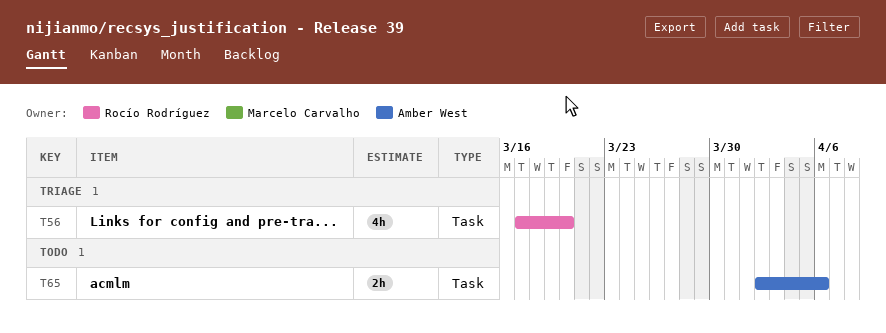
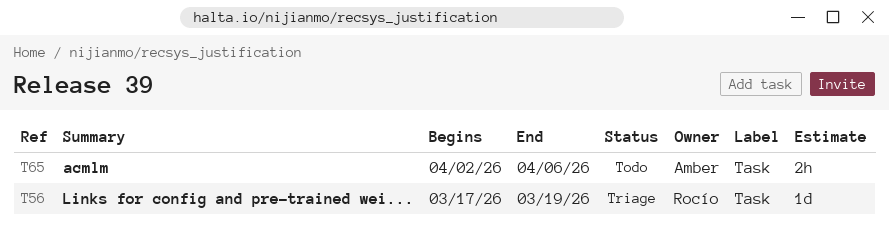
T56, estimate: 4h -> 1d
T56, due: Mar 20 -> Mar 19

